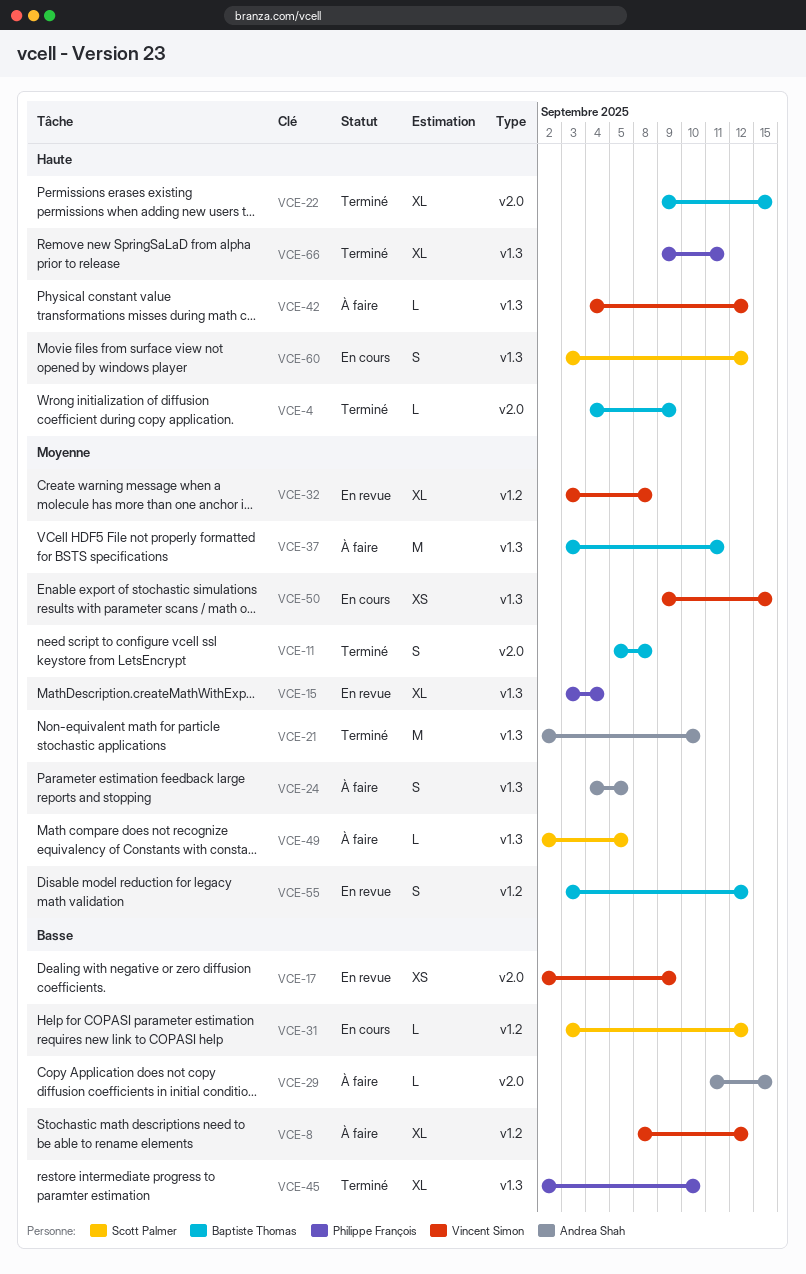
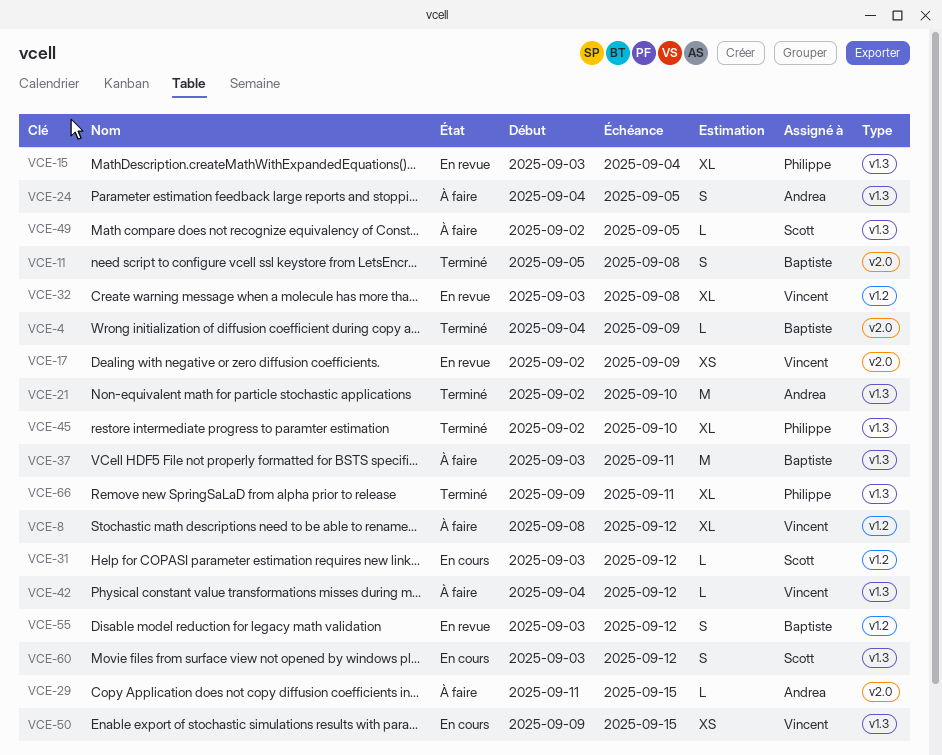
VCE-22: present -> none

